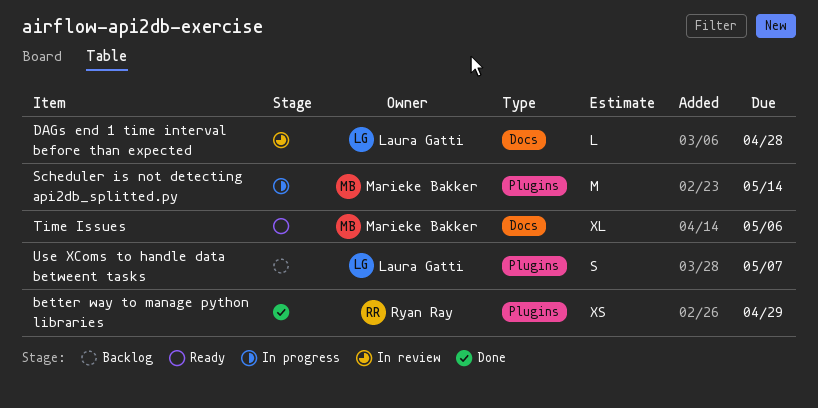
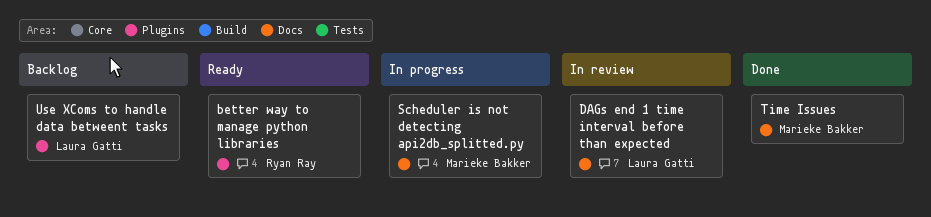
better way to manage python libraries, status: Done -> Ready
Scheduler is not detecting api2db_splitted.py, label: Plugins -> Docs
Time Issues, status: Ready -> Done

